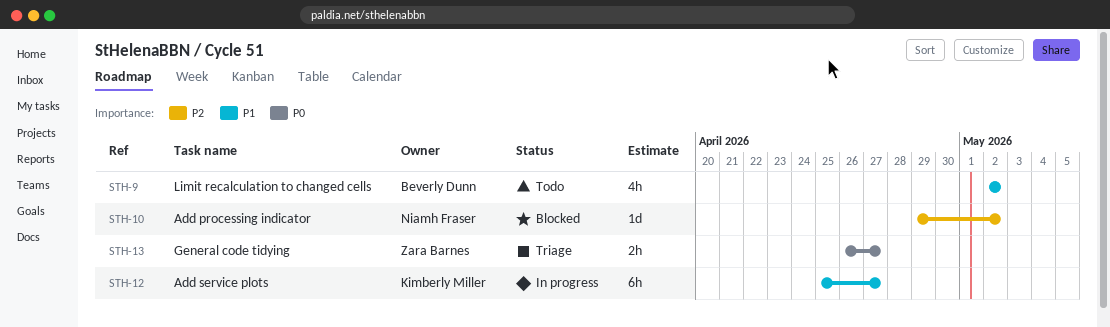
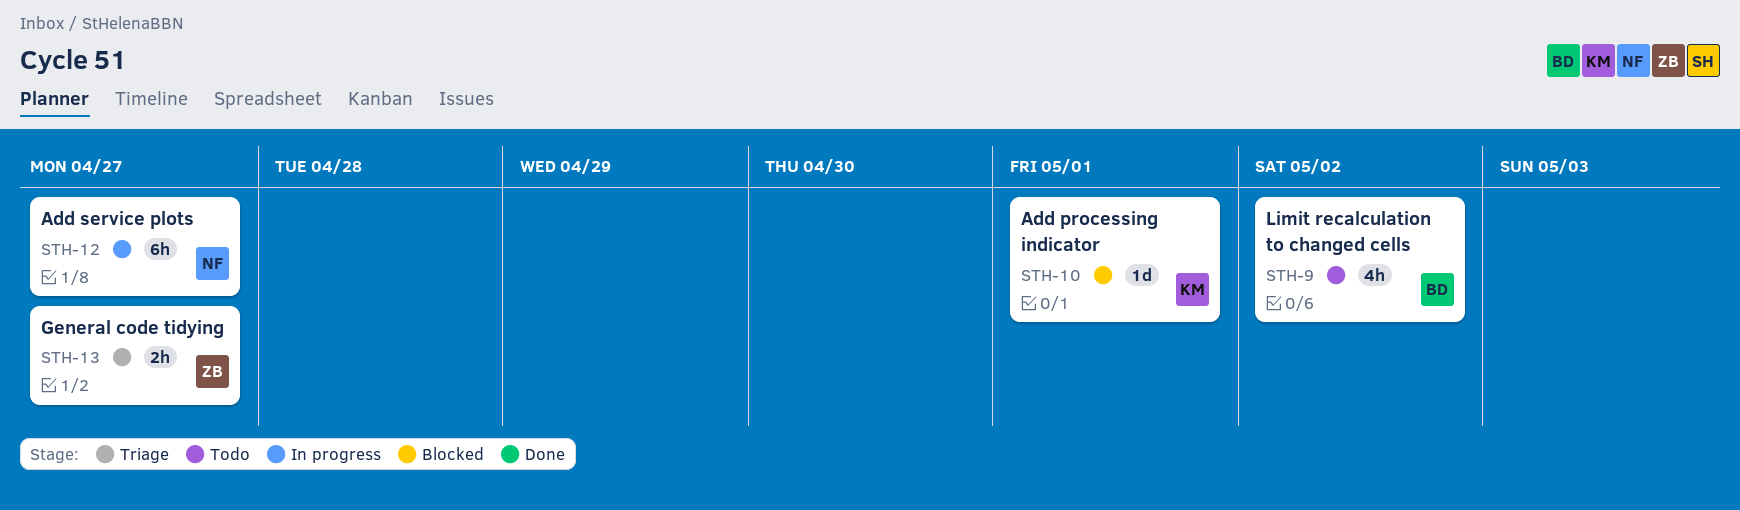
STH-10, owner: Niamh Fraser -> Kimberly Miller
STH-10, due: May 2 -> May 1
STH-12, owner: Kimberly Miller -> Niamh Fraser

